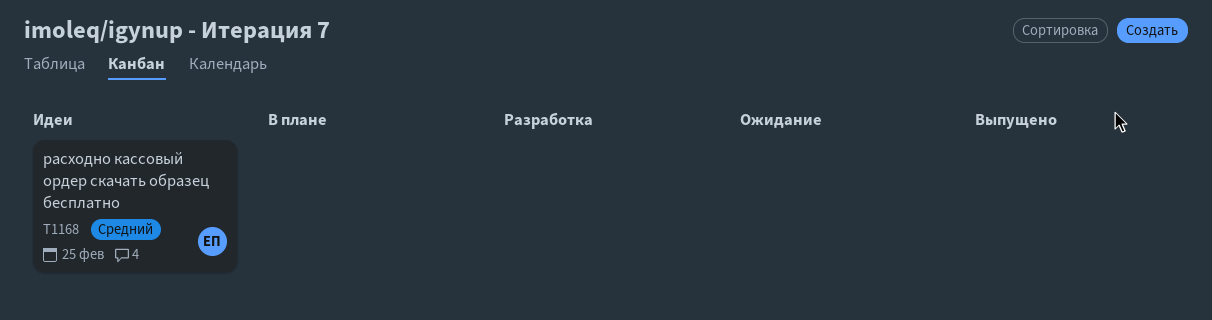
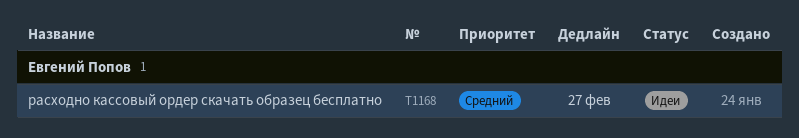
T1168, due: Feb 25 -> Feb 27

